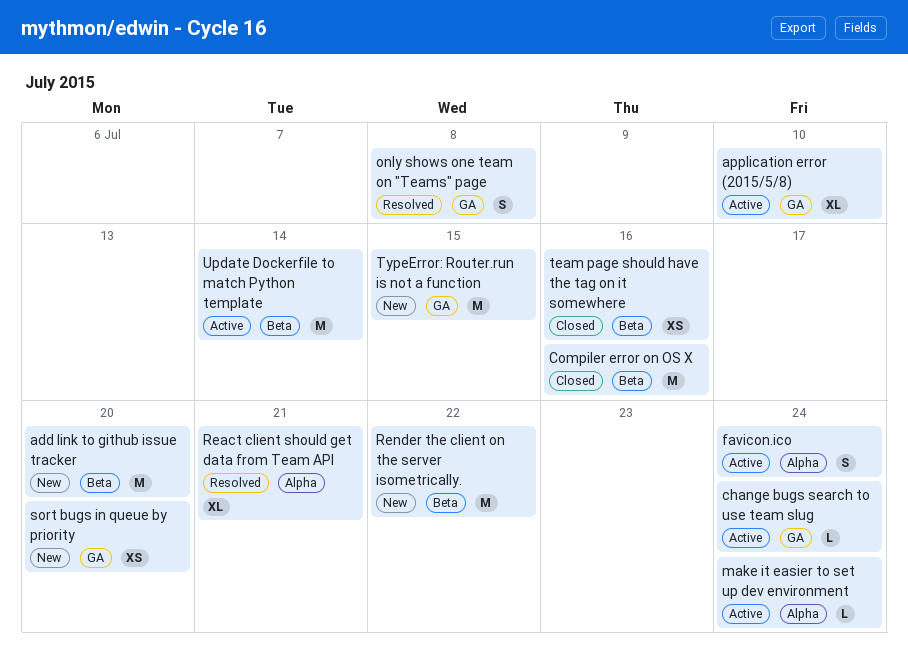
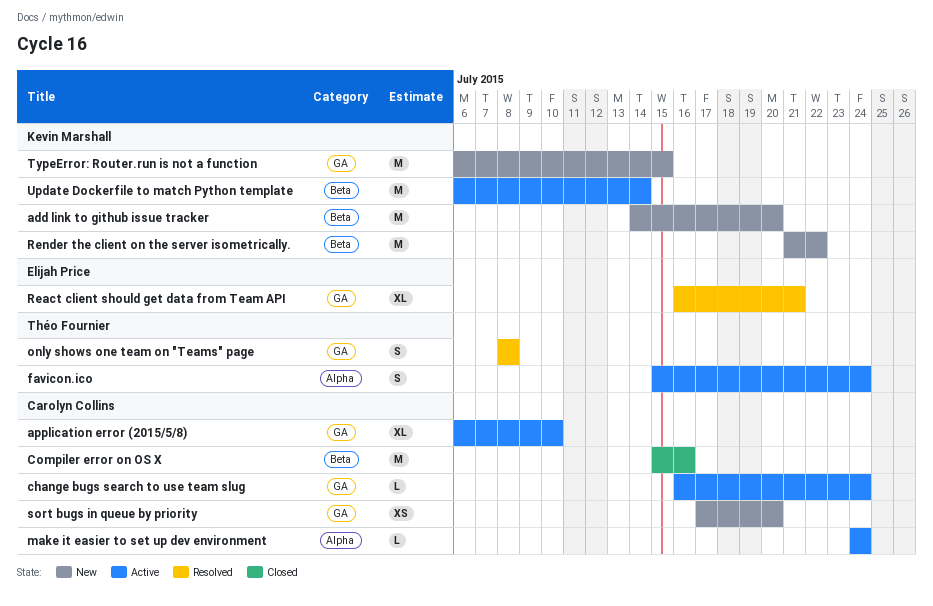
React client should get data from Team API, label: Alpha -> GA
team page should have the tag on it somewhere: present -> none

